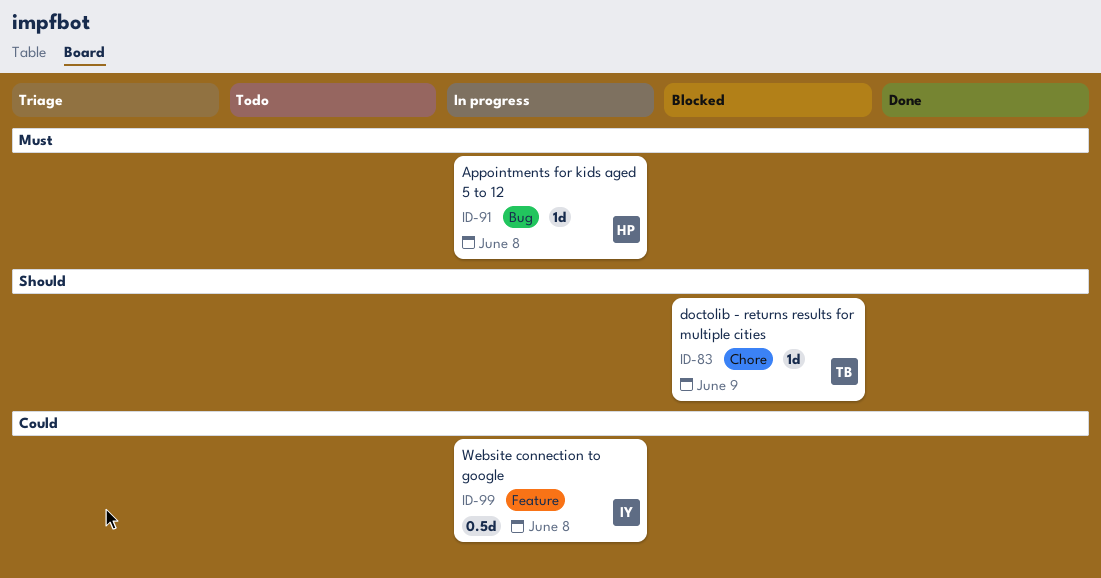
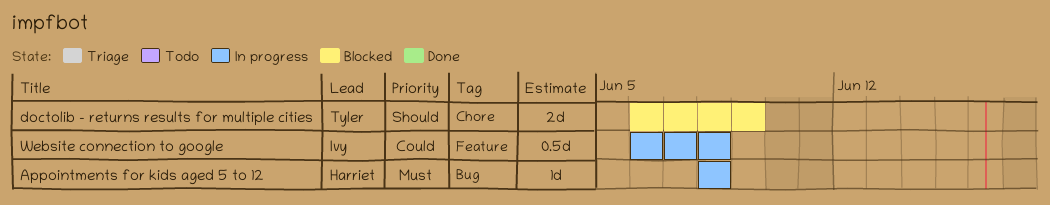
doctolib - returns results for multiple cities, estimate: 1d -> 2d

